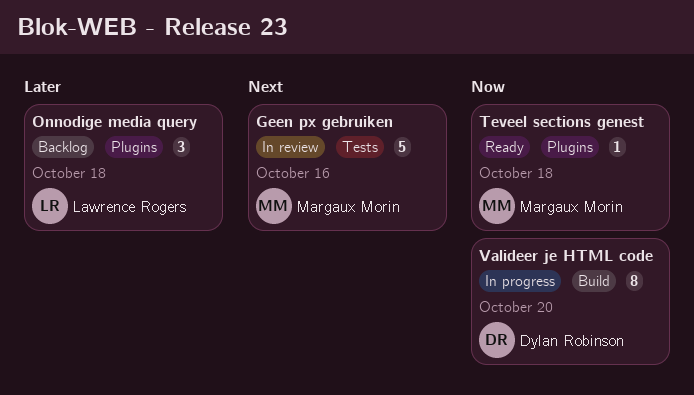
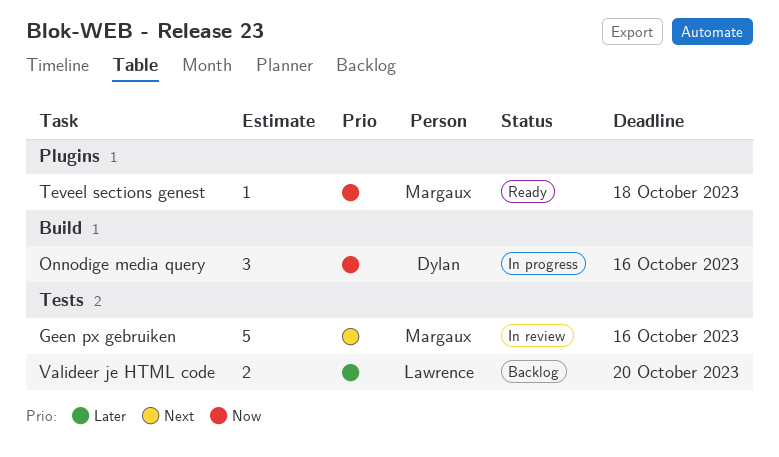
Onnodige media query, status: Backlog -> In progress
Onnodige media query, owner: Lawrence Rogers -> Dylan Robinson
Onnodige media query, priority: Later -> Now
Onnodige media query, label: Plugins -> Build
Onnodige media query, due: Oct 18 -> Oct 16
Valideer je HTML code, status: In progress -> Backlog
Valideer je HTML code, owner: Dylan Robinson -> Lawrence Rogers
Valideer je HTML code, priority: Now -> Later
Valideer je HTML code, label: Build -> Tests
Valideer je HTML code, estimate: 8 -> 2

